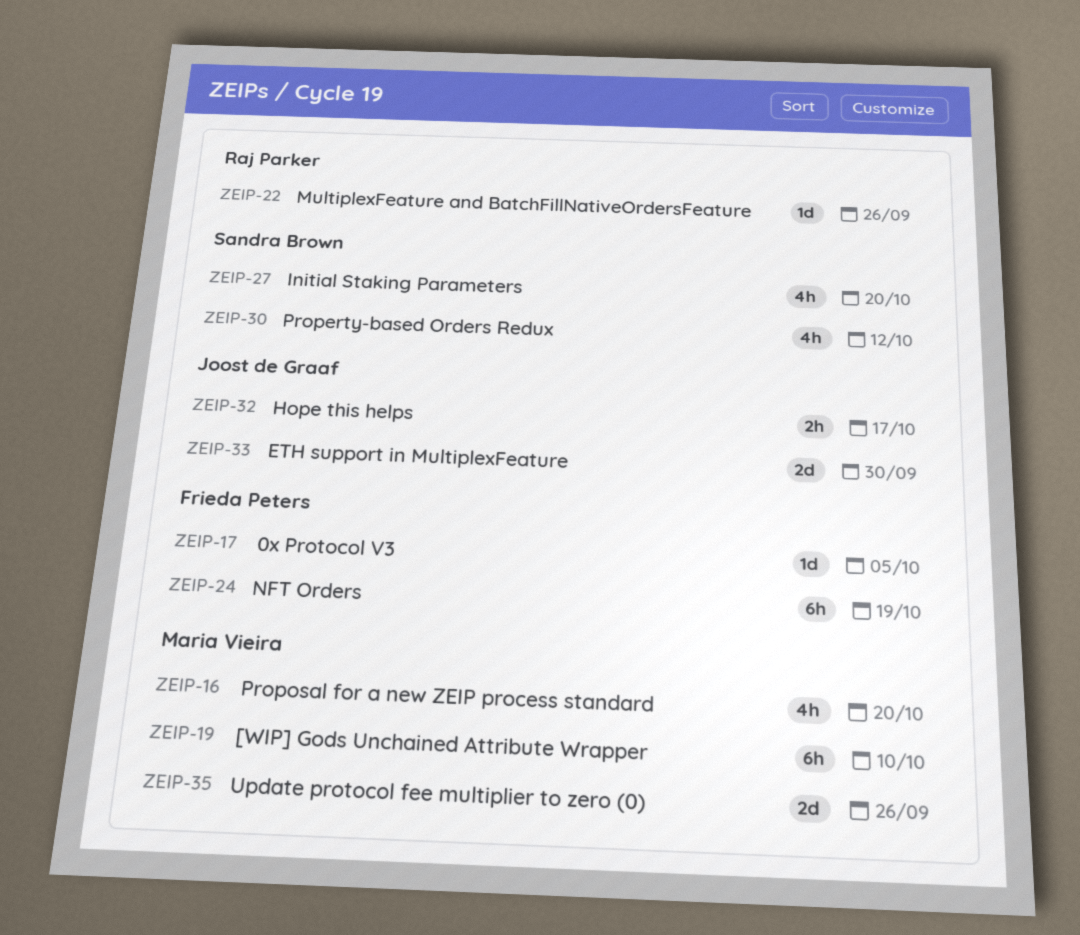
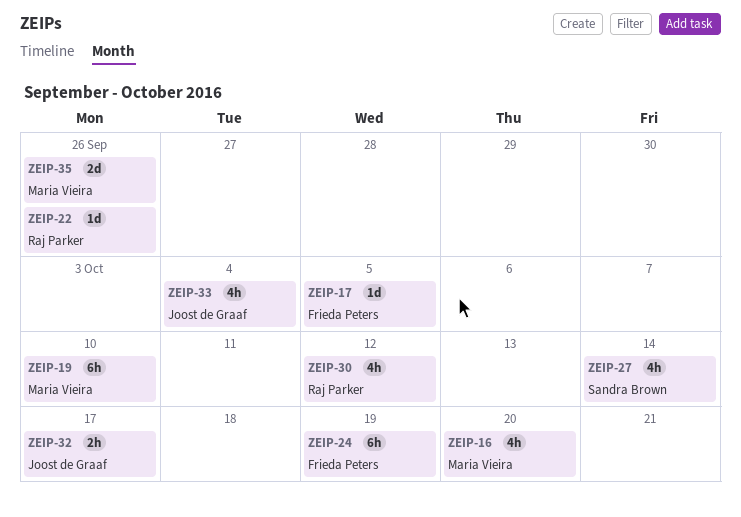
ZEIP-27, due: Oct 20 -> Oct 14
ZEIP-30, owner: Sandra Brown -> Raj Parker
ZEIP-33, estimate: 2d -> 4h
ZEIP-33, due: Sep 30 -> Oct 4

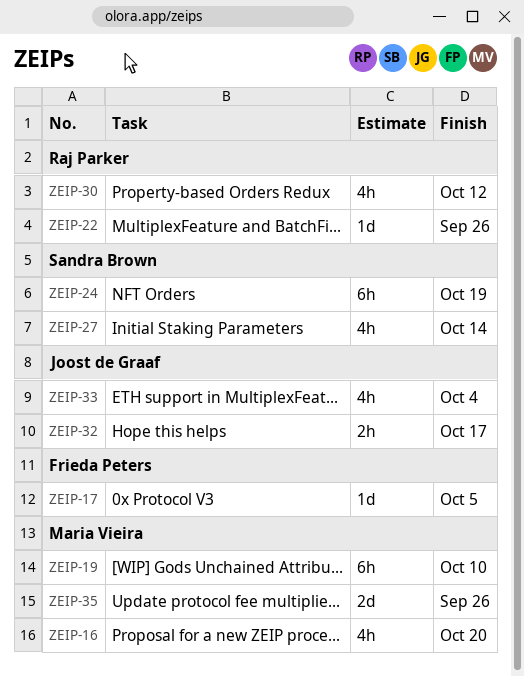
ZEIP-24, owner: Frieda Peters -> Sandra Brown

